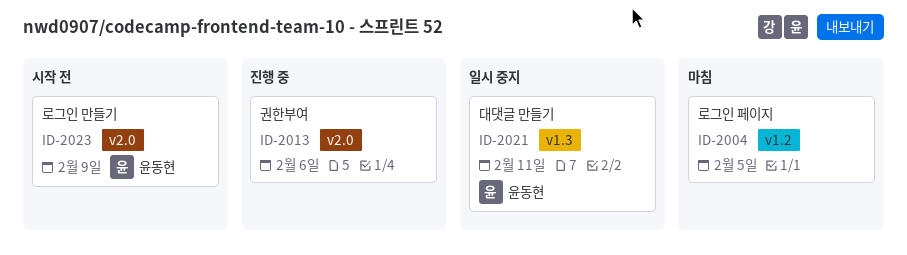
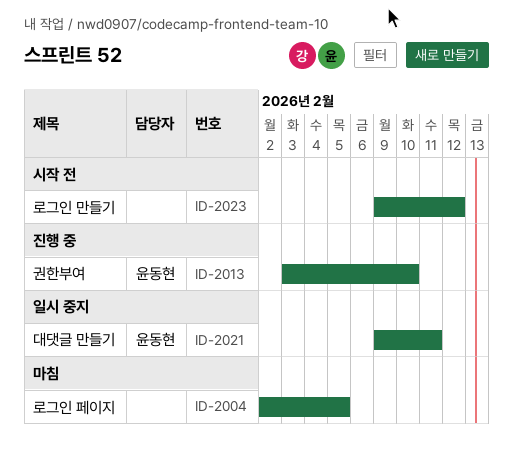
ID-2013, owner: none -> 윤동현
ID-2013, due: Feb 6 -> Feb 10
ID-2023, owner: 윤동현 -> none
ID-2023, due: Feb 9 -> Feb 12

